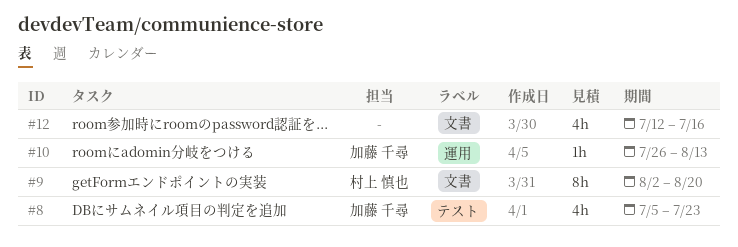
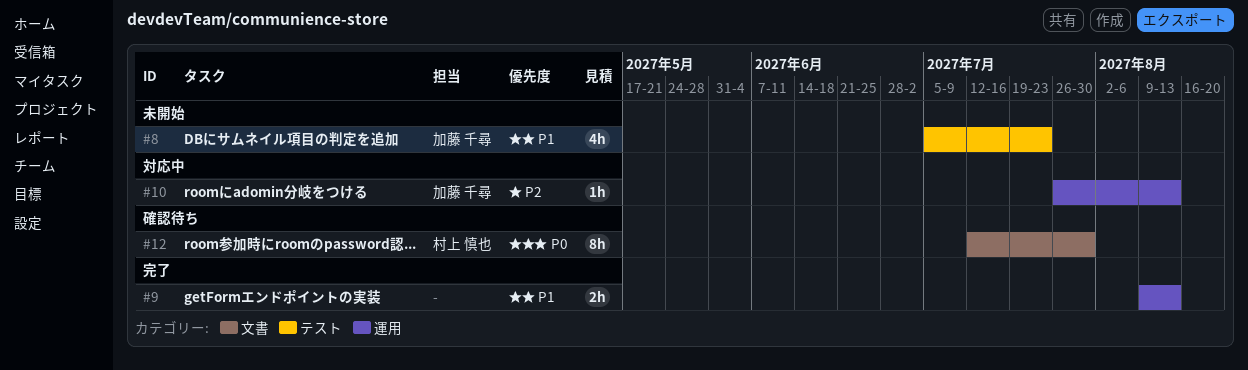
#9, owner: 村上 慎也 -> none
#9, label: 文書 -> 運用
#9, estimate: 8h -> 2h
#9, start: Aug 2 -> Aug 9
#9, due: Aug 20 -> Aug 13
#12, owner: none -> 村上 慎也
#12, estimate: 4h -> 8h
#12, due: Jul 16 -> Jul 30

